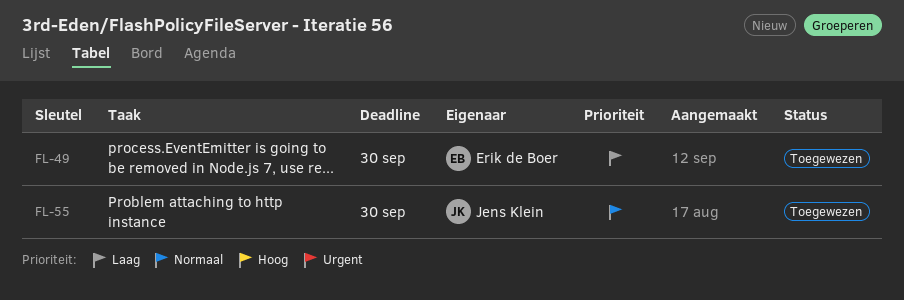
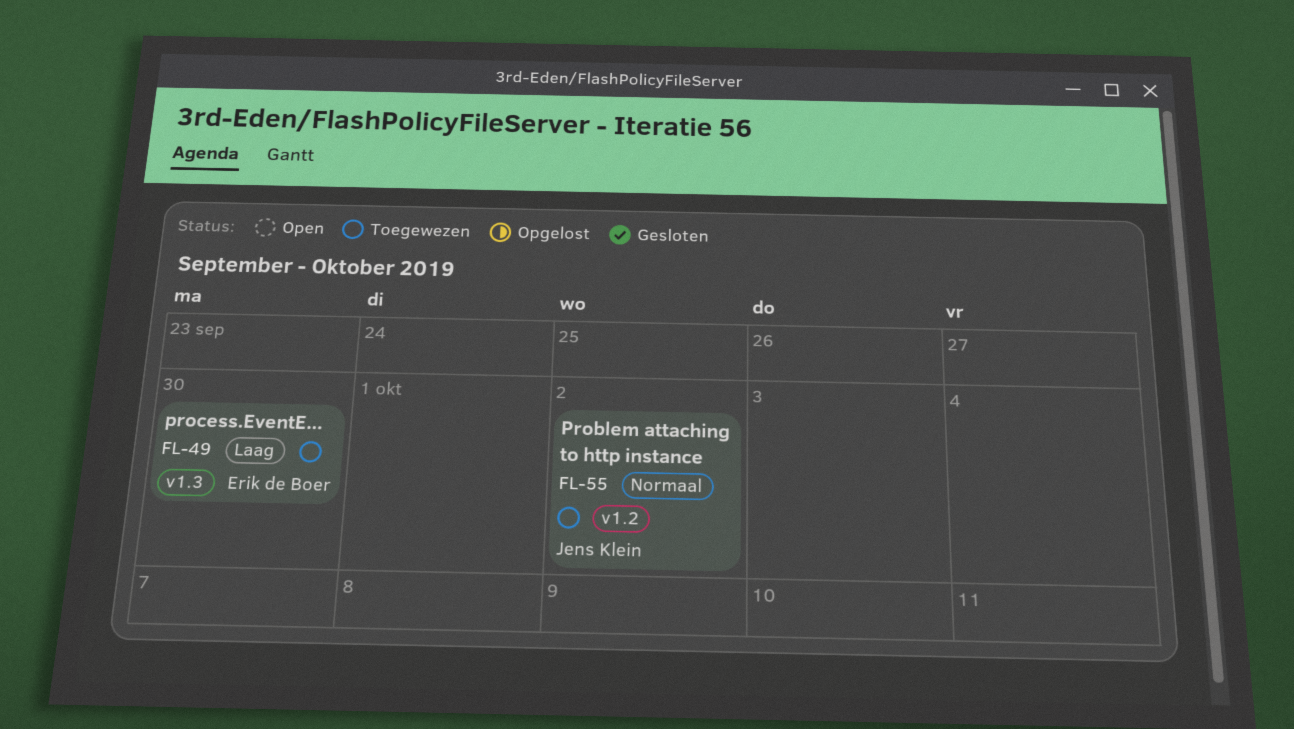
FL-55, due: Sep 30 -> Oct 2

